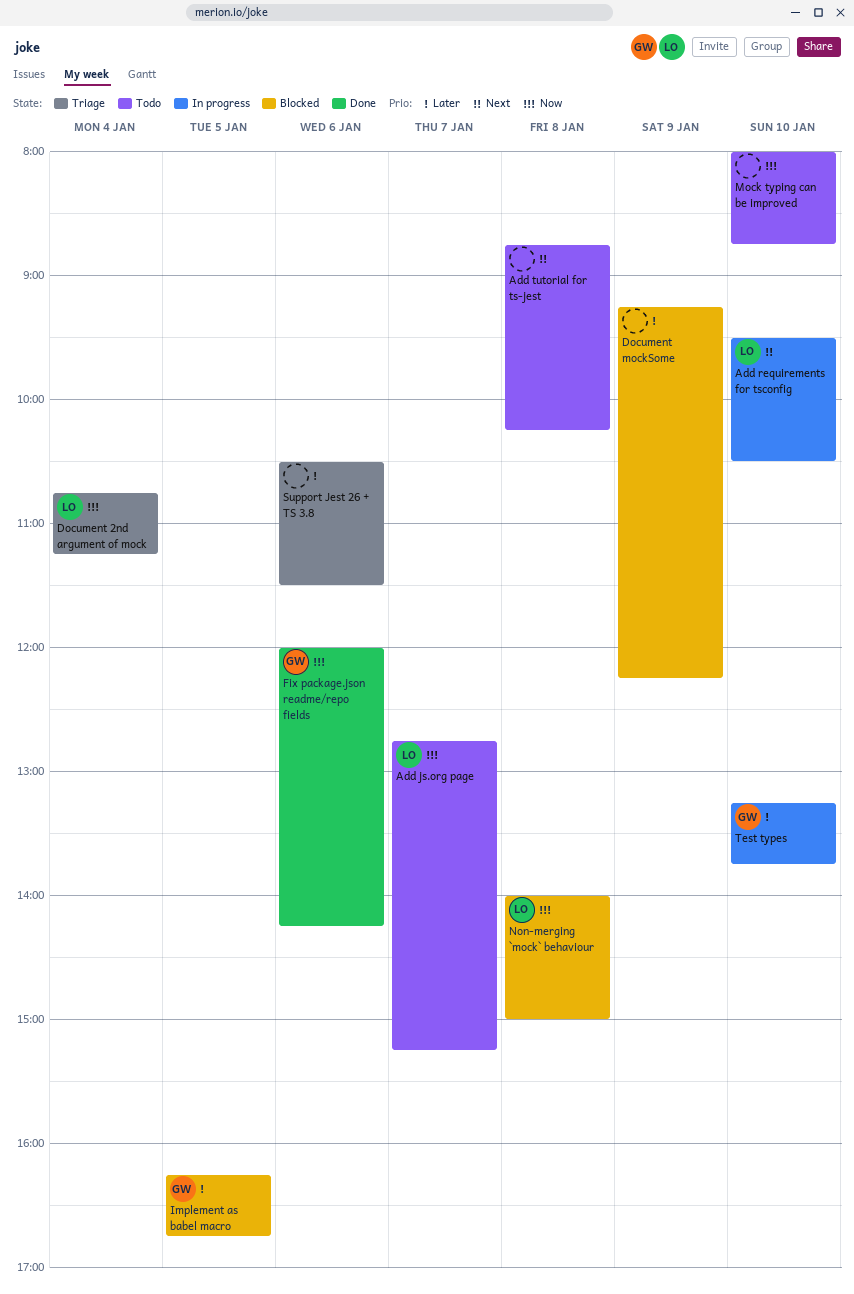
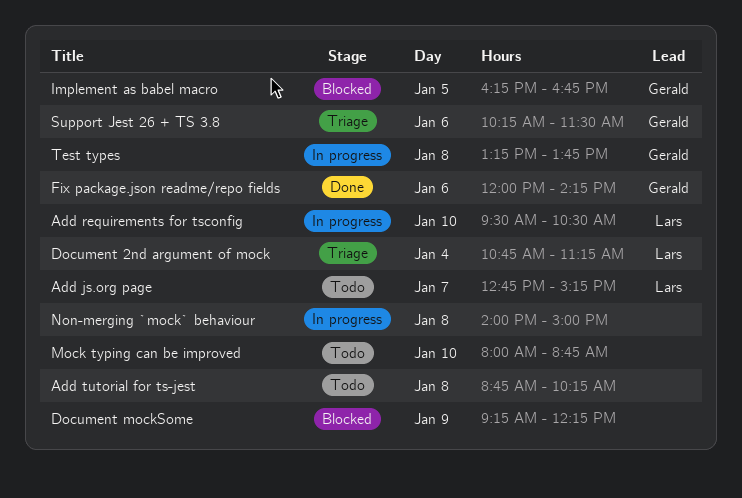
Non-merging `mock` behaviour, status: Blocked -> In progress
Non-merging `mock` behaviour, owner: Lars -> none
Support Jest 26 + TS 3.8, owner: none -> Gerald
Support Jest 26 + TS 3.8, begins: 10:30 -> 10:15
Test types, day: Jan 10 -> Jan 8

